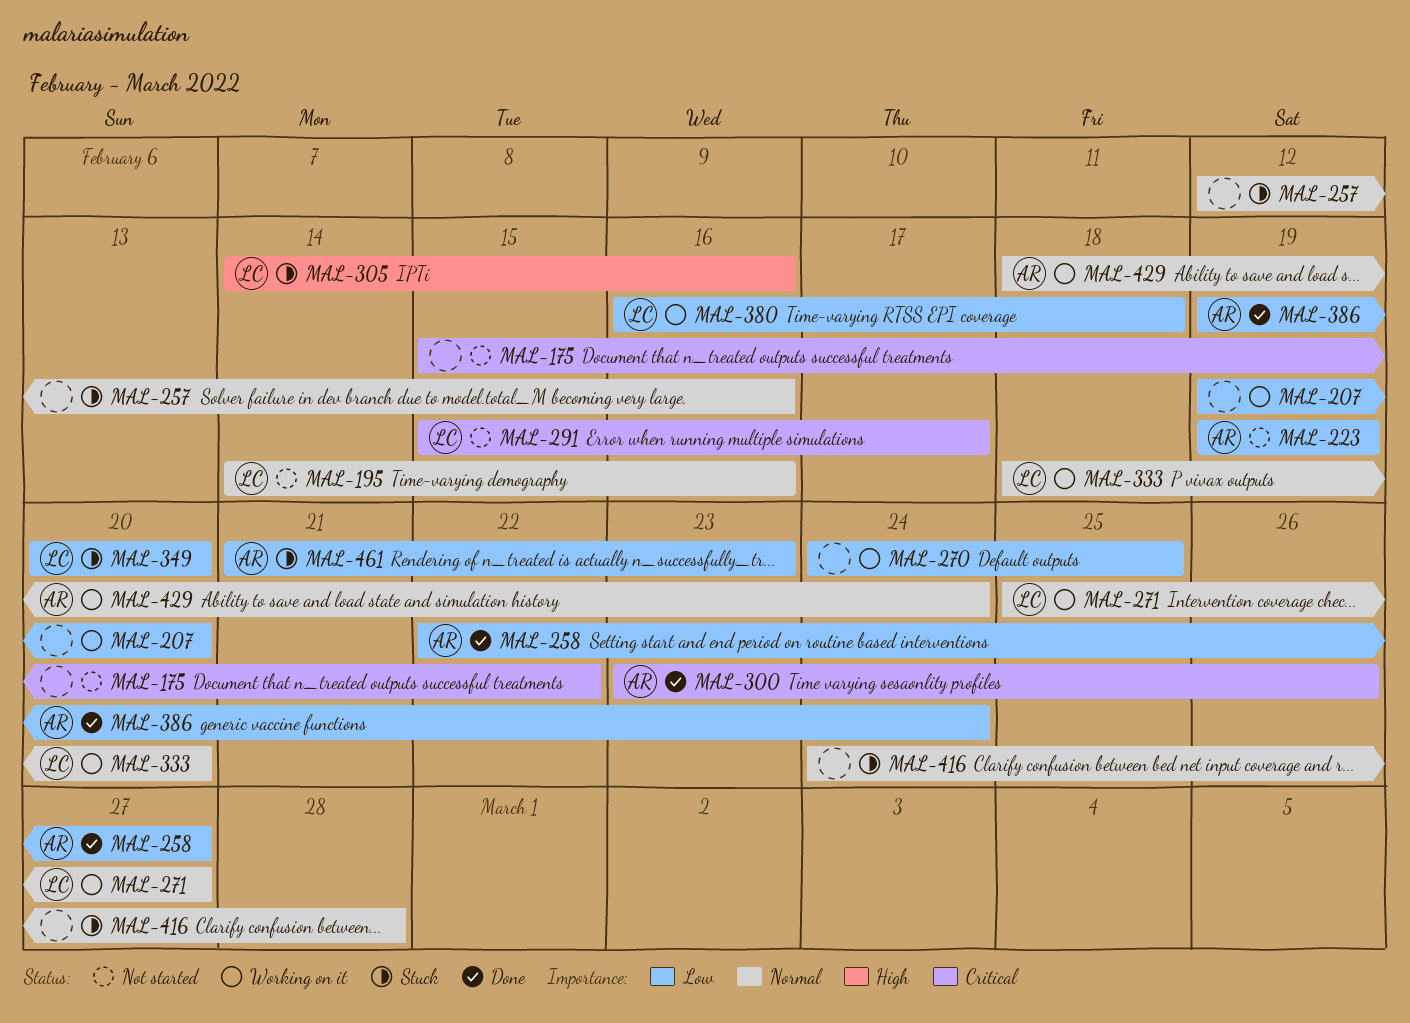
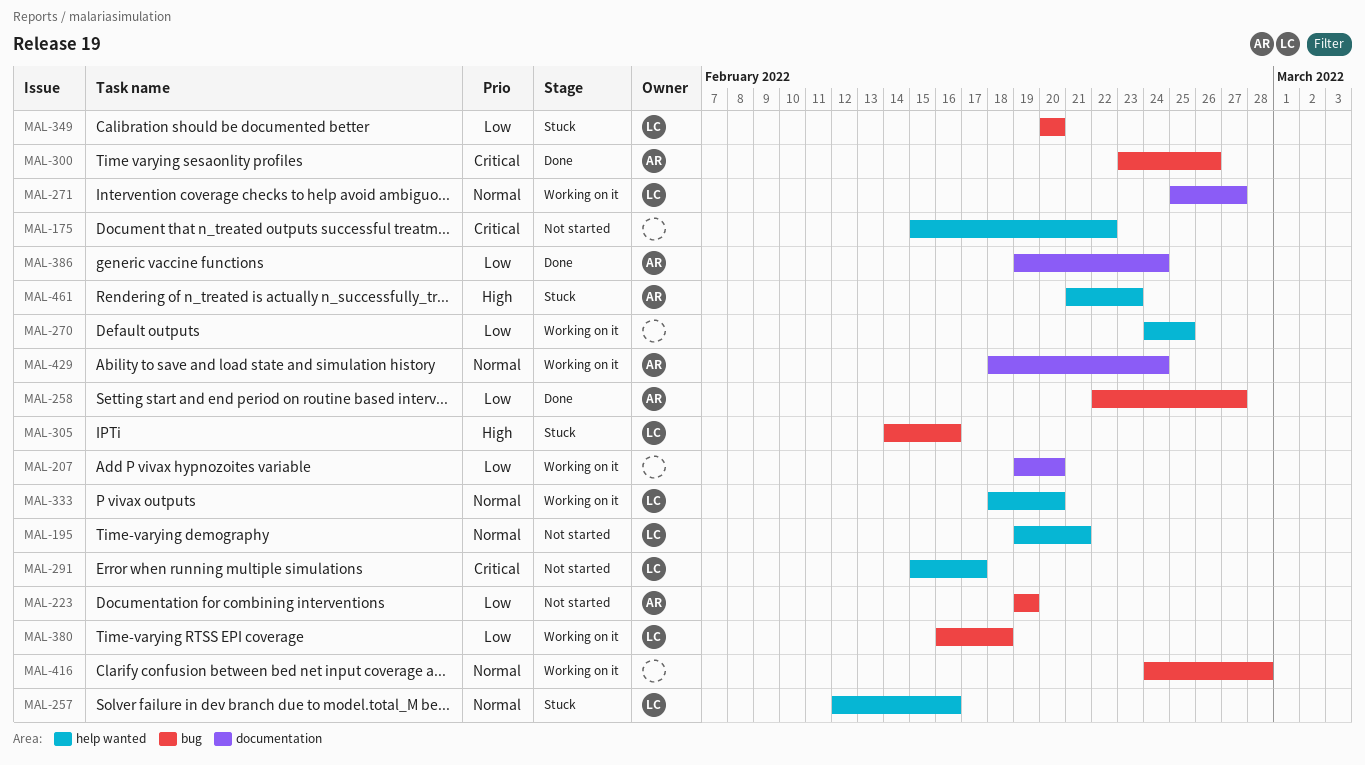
MAL-195, start: Feb 14 -> Feb 19
MAL-195, due: Feb 16 -> Feb 21
MAL-257, owner: none -> LC
MAL-416, status: Stuck -> Working on it
MAL-461, priority: Low -> High

